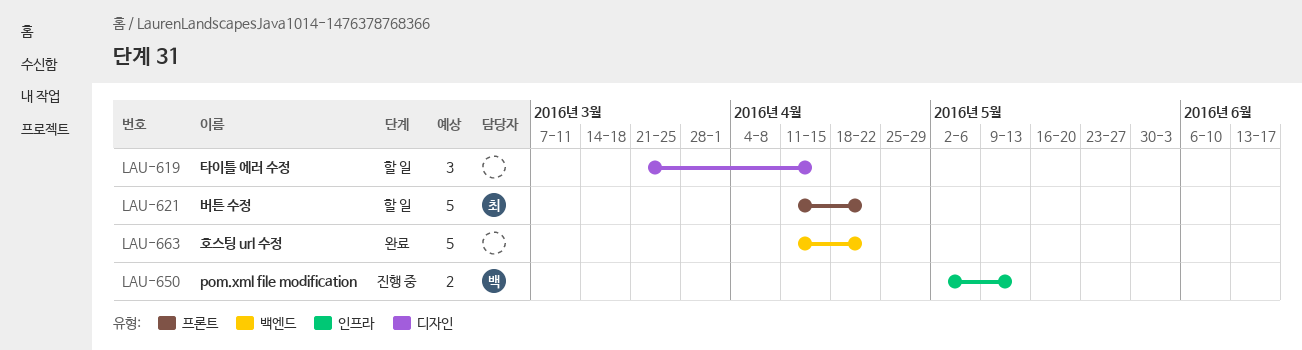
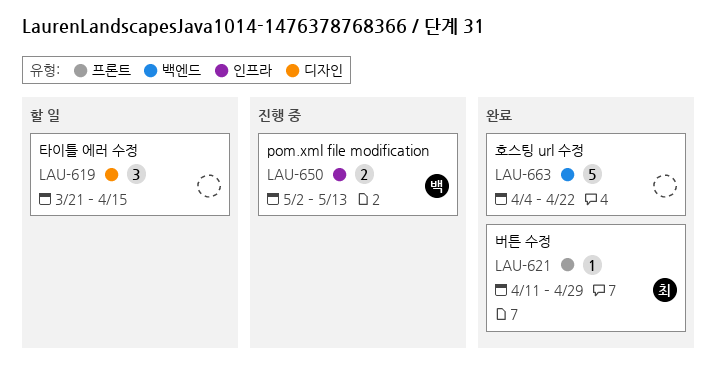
LAU-621, status: 할 일 -> 완료
LAU-621, estimate: 5 -> 1
LAU-621, due: Apr 22 -> Apr 29
LAU-663, start: Apr 11 -> Apr 4

